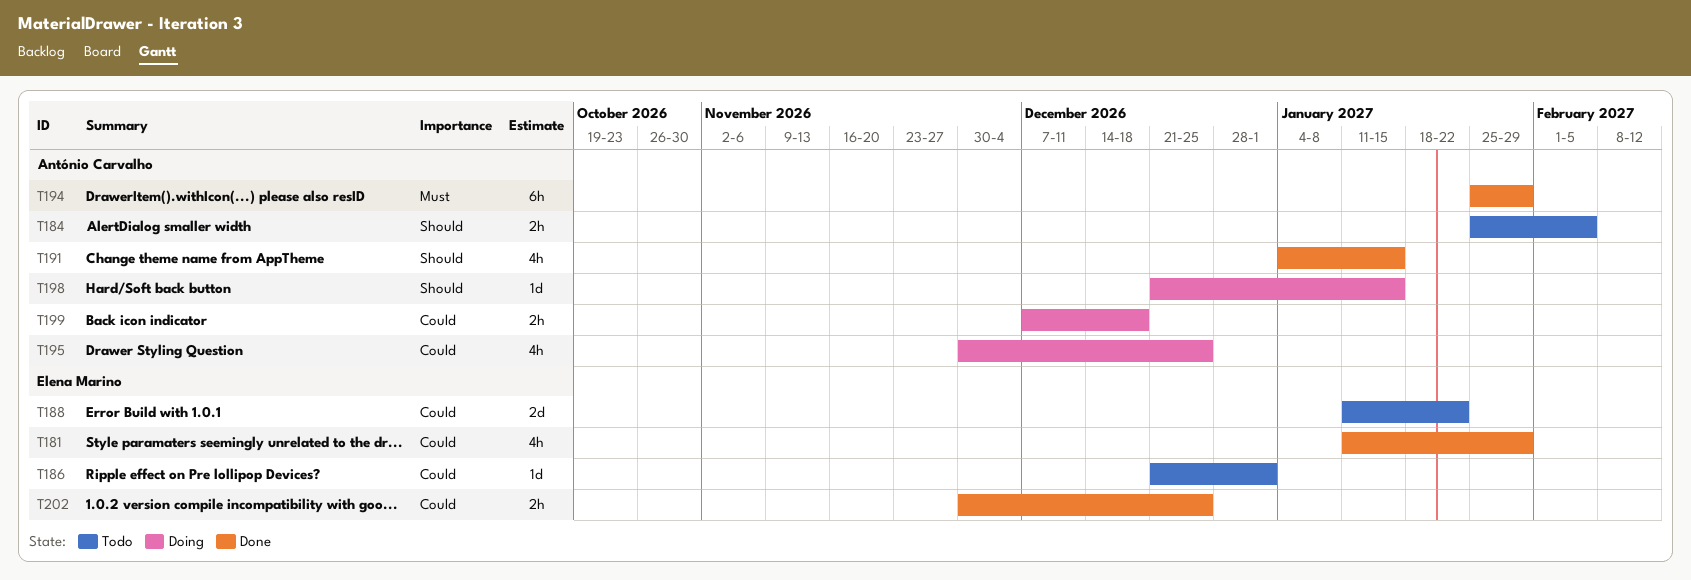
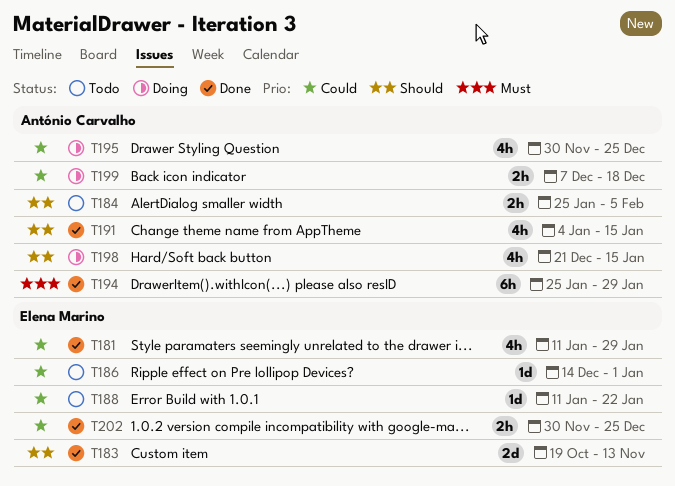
T183: none -> present
T186, start: Dec 21 -> Dec 14
T188, estimate: 2d -> 1d
T198, estimate: 1d -> 4h

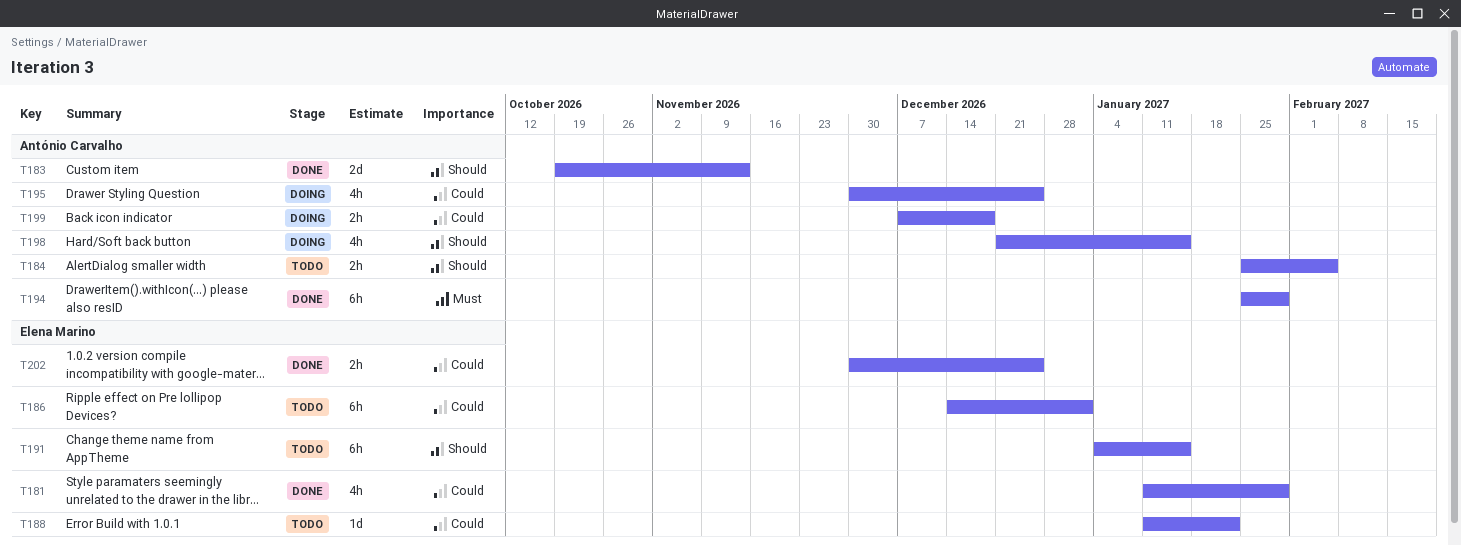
T183, owner: Elena Marino -> António Carvalho
T186, estimate: 1d -> 6h
T191, status: Done -> Todo
T191, owner: António Carvalho -> Elena Marino
T191, estimate: 4h -> 6h

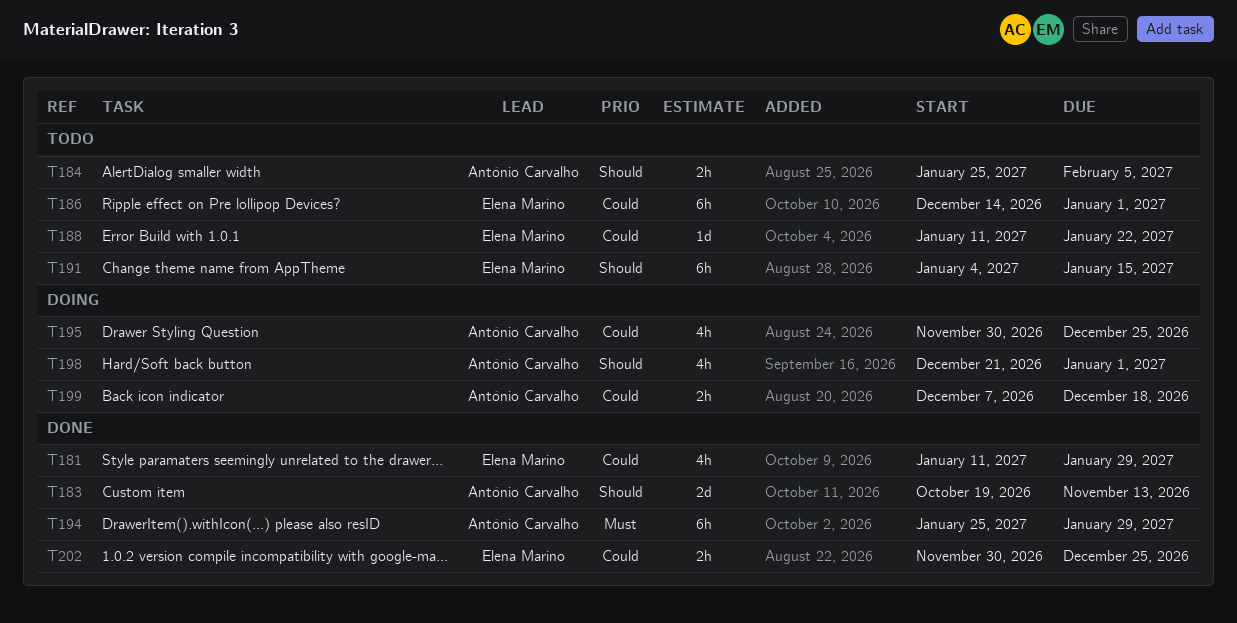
T198, due: Jan 15 -> Jan 1

